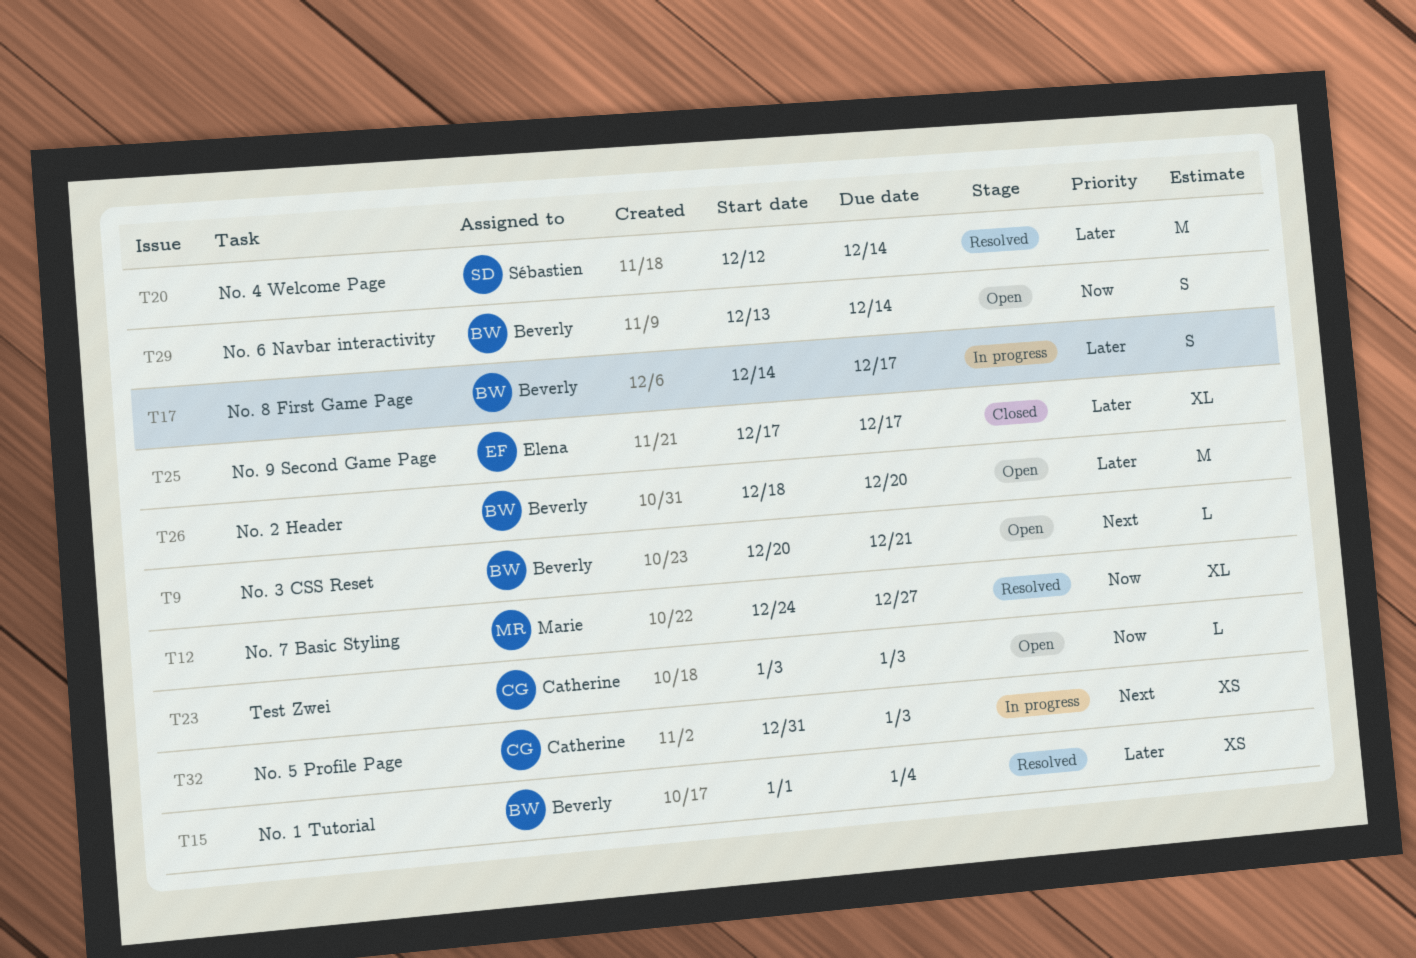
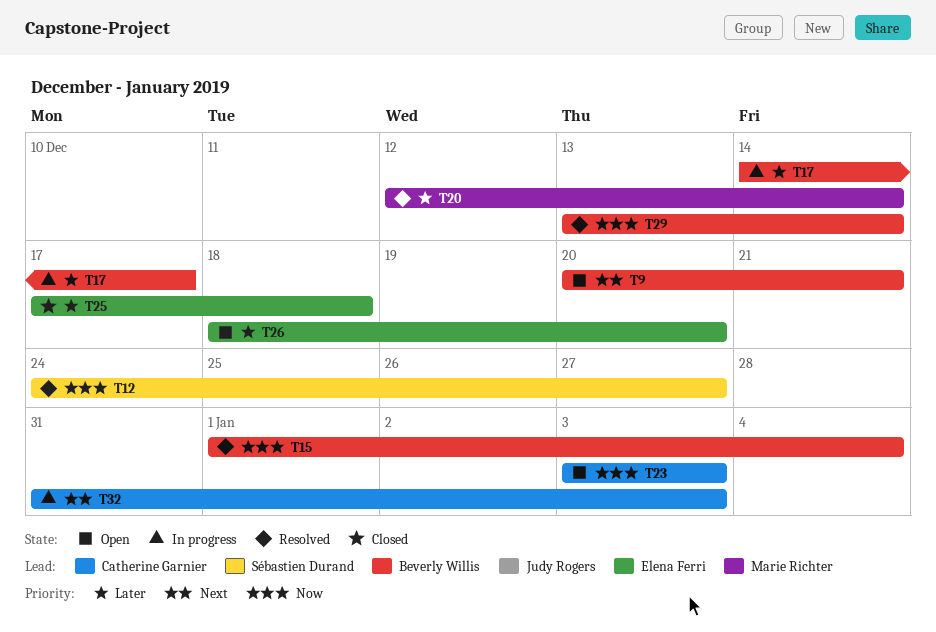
T12, owner: Marie Richter -> Sébastien Durand
T15, priority: Later -> Now
T20, owner: Sébastien Durand -> Marie Richter
T25, due: Dec 17 -> Dec 18
T26, owner: Beverly Willis -> Elena Ferri
T29, status: Open -> Resolved

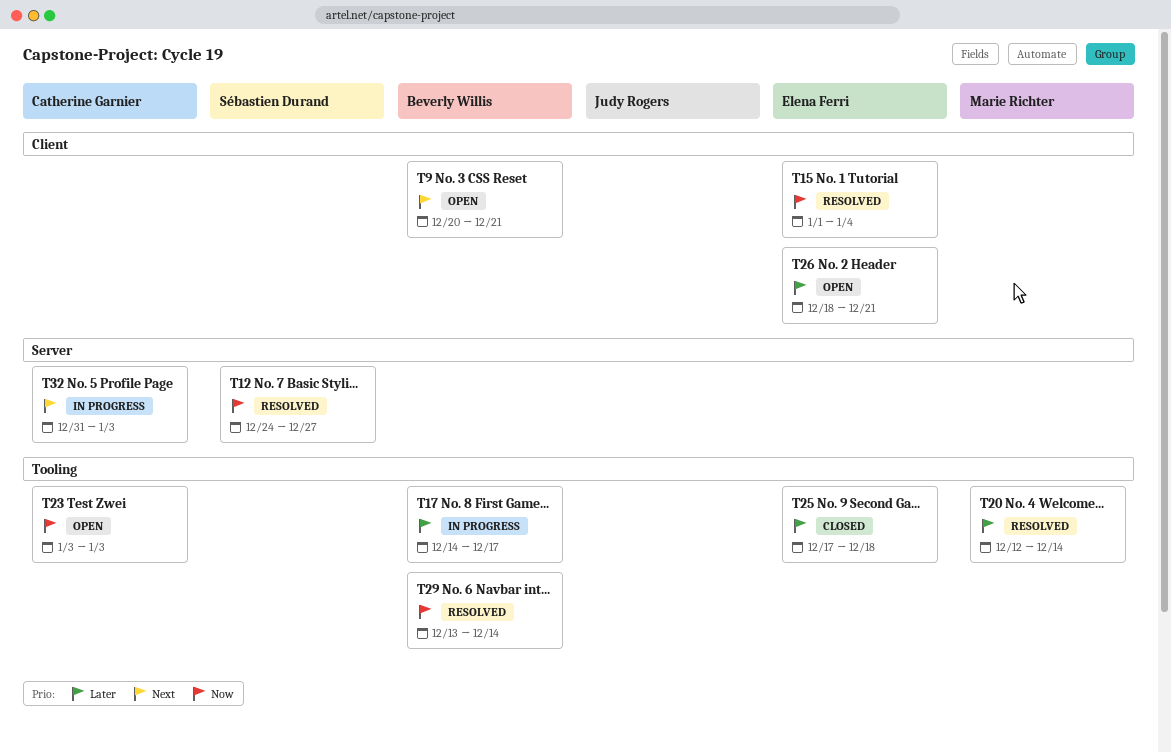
T15, owner: Beverly Willis -> Elena Ferri
T26, due: Dec 20 -> Dec 21

